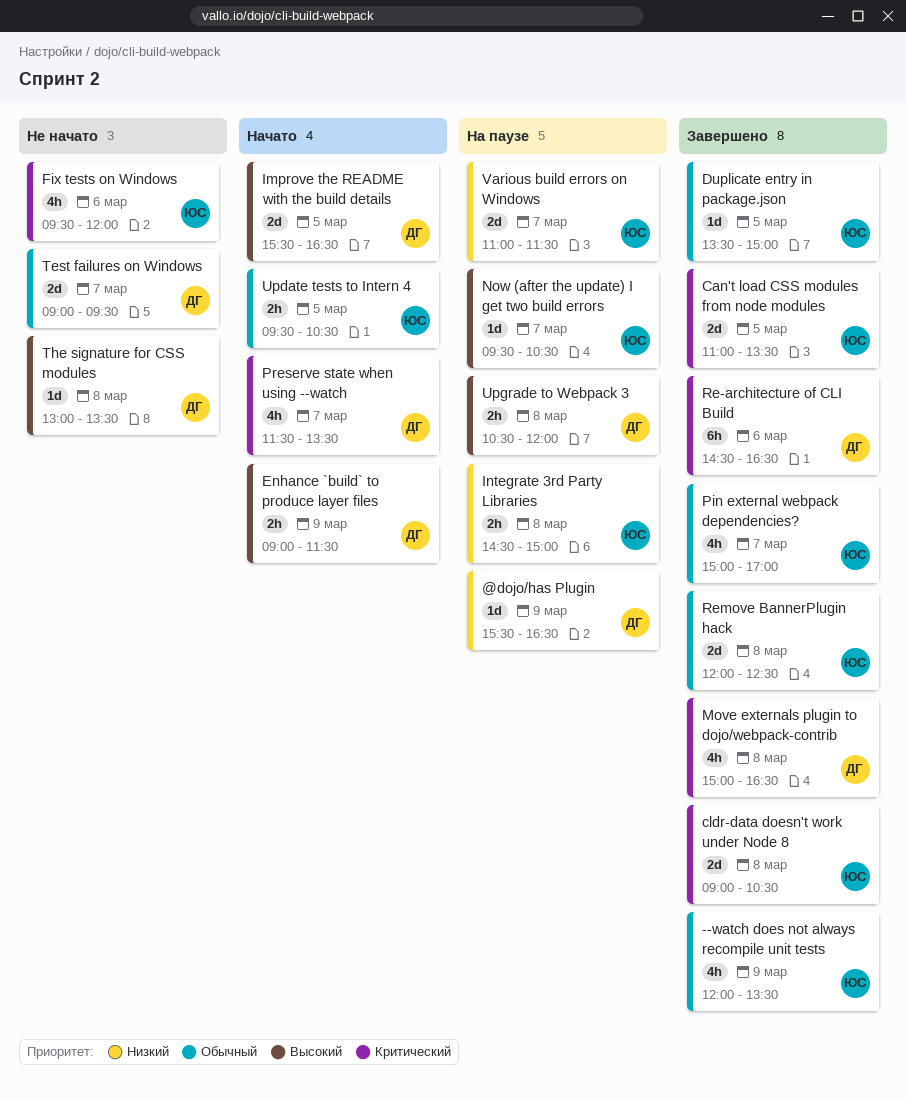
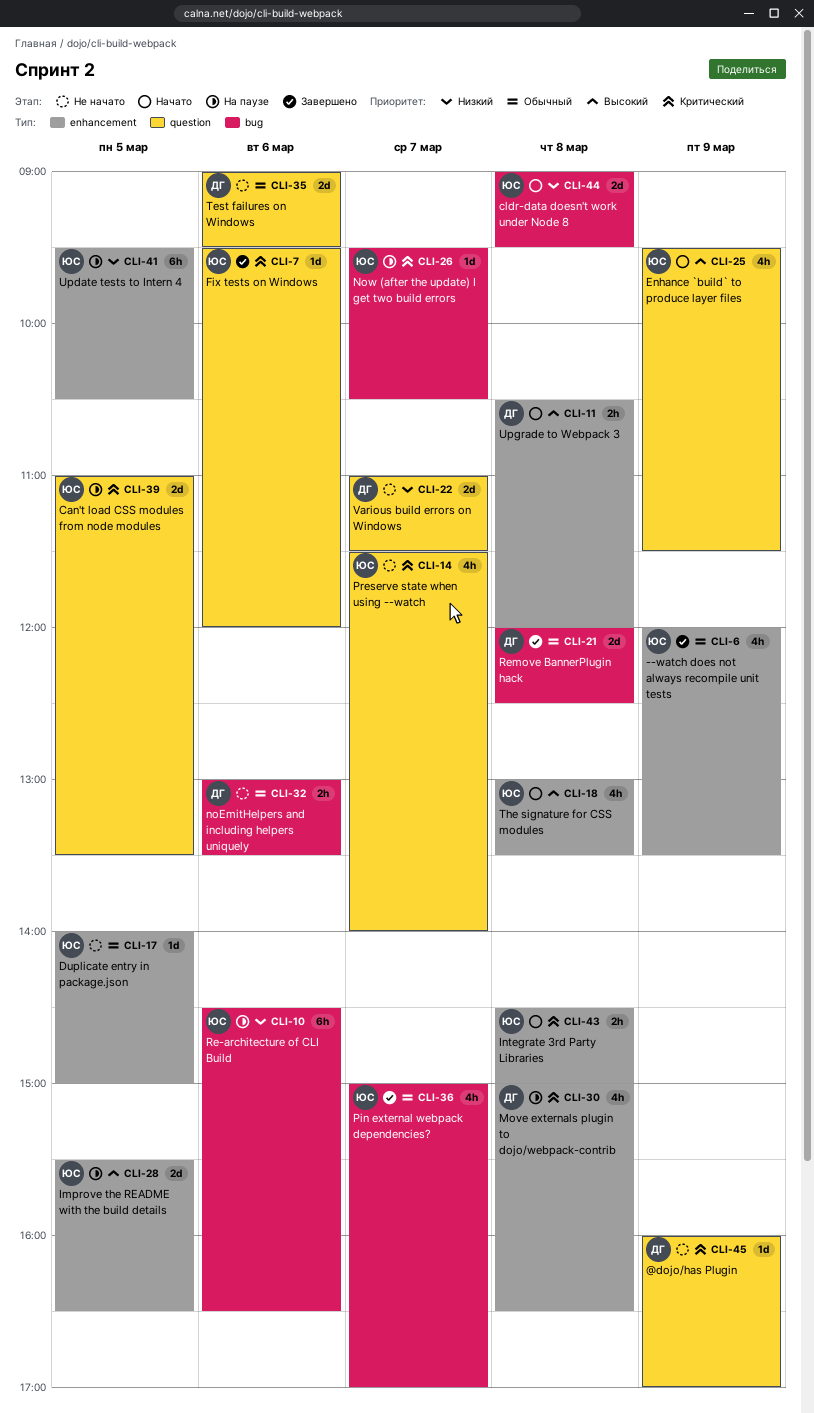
@dojo/has Plugin, status: На паузе -> Не начато
@dojo/has Plugin, priority: Низкий -> Критический
@dojo/has Plugin, begins: 15:30 -> 16:00
@dojo/has Plugin, ends: 16:30 -> 17:00
Can't load CSS modules from node modules, status: Завершено -> На паузе
cldr-data doesn't work under Node 8, status: Завершено -> Начато
cldr-data doesn't work under Node 8, priority: Критический -> Низкий
cldr-data doesn't work under Node 8, ends: 10:30 -> 09:30
Duplicate entry in package.json, status: Завершено -> Не начато
Duplicate entry in package.json, begins: 13:30 -> 14:00
Enhance `build` to produce layer files, owner: ДГ -> ЮС
Enhance `build` to produce layer files, estimate: 2h -> 4h
Enhance `build` to produce layer files, begins: 09:00 -> 09:30
Fix tests on Windows, status: Не начато -> Завершено
Fix tests on Windows, estimate: 4h -> 1d
Improve the README with the build details, status: Начато -> На паузе
Improve the README with the build details, owner: ДГ -> ЮС
Integrate 3rd Party Libraries, status: На паузе -> Начато
Integrate 3rd Party Libraries, priority: Низкий -> Критический
Move externals plugin to dojo/webpack-contrib, status: Завершено -> На паузе
noEmitHelpers and including helpers uniquely: none -> present
Now (after the update) I get two build errors, priority: Высокий -> Критический
Preserve state when using --watch, status: Начато -> Не начато
Preserve state when using --watch, owner: ДГ -> ЮС
Preserve state when using --watch, ends: 13:30 -> 14:00
Re-architecture of CLI Build, status: Завершено -> На паузе
Re-architecture of CLI Build, owner: ДГ -> ЮС
Re-architecture of CLI Build, priority: Критический -> Низкий
Remove BannerPlugin hack, owner: ЮС -> ДГ
Test failures on Windows, day: Mar 7 -> Mar 6
The signature for CSS modules, status: Не начато -> Начато
The signature for CSS modules, owner: ДГ -> ЮС
The signature for CSS modules, estimate: 1d -> 4h
Update tests to Intern 4, status: Начато -> На паузе
Update tests to Intern 4, priority: Обычный -> Низкий
Update tests to Intern 4, estimate: 2h -> 6h
Upgrade to Webpack 3, status: На паузе -> Начато
Various build errors on Windows, status: На паузе -> Не начато
Various build errors on Windows, owner: ЮС -> ДГ

